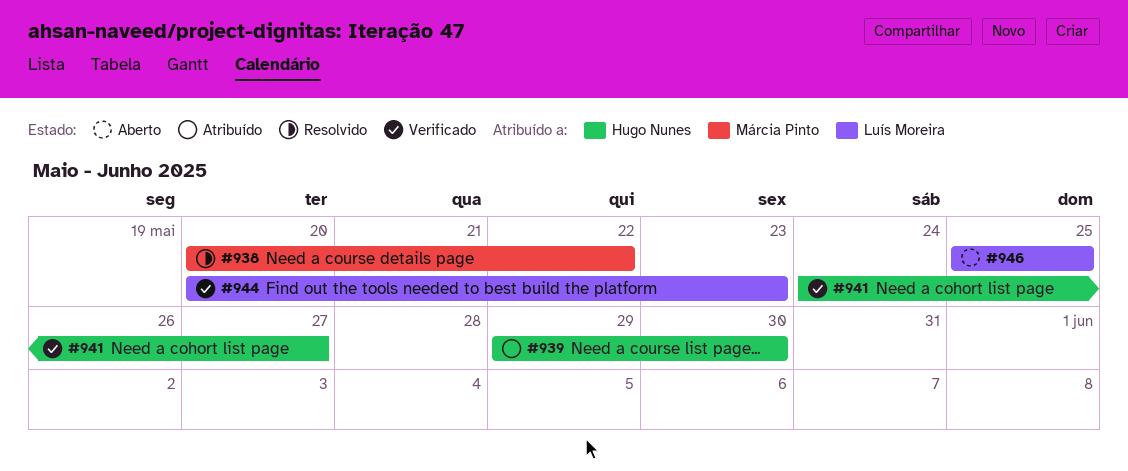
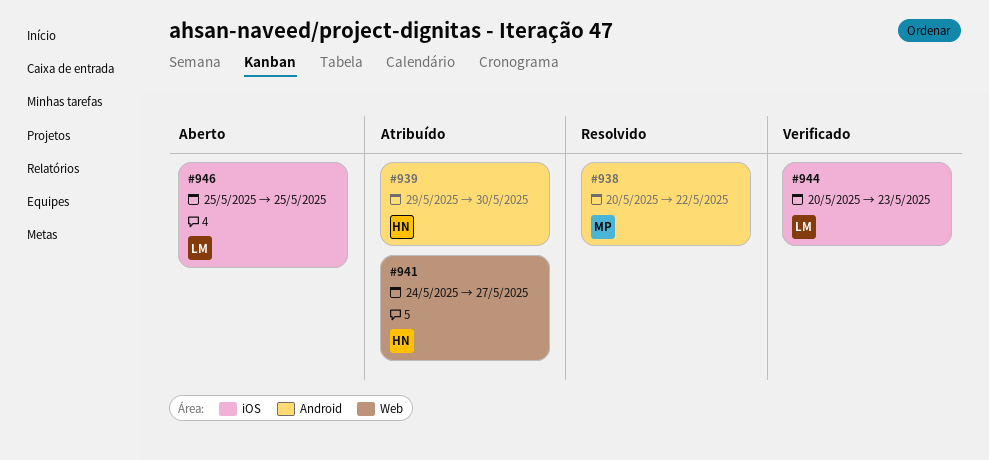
#941, status: Verificado -> Atribuído

